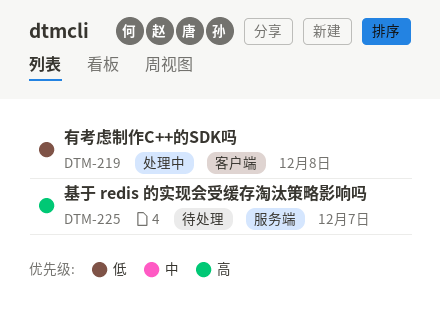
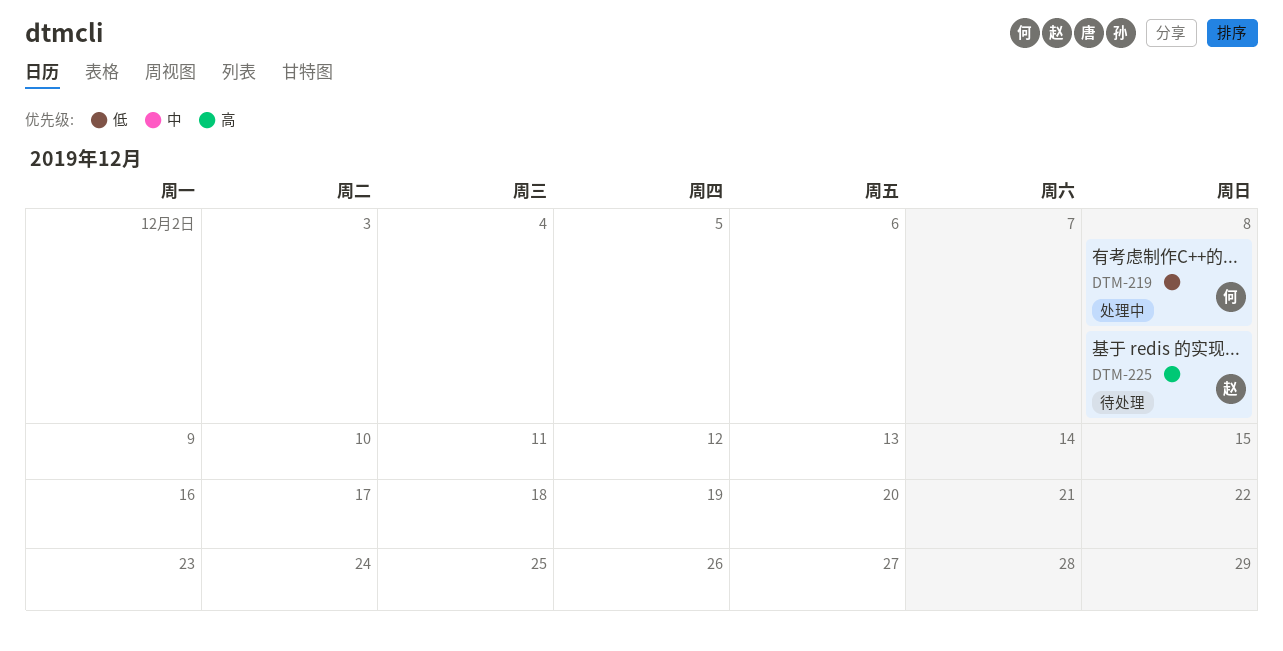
DTM-225, due: Dec 7 -> Dec 8

